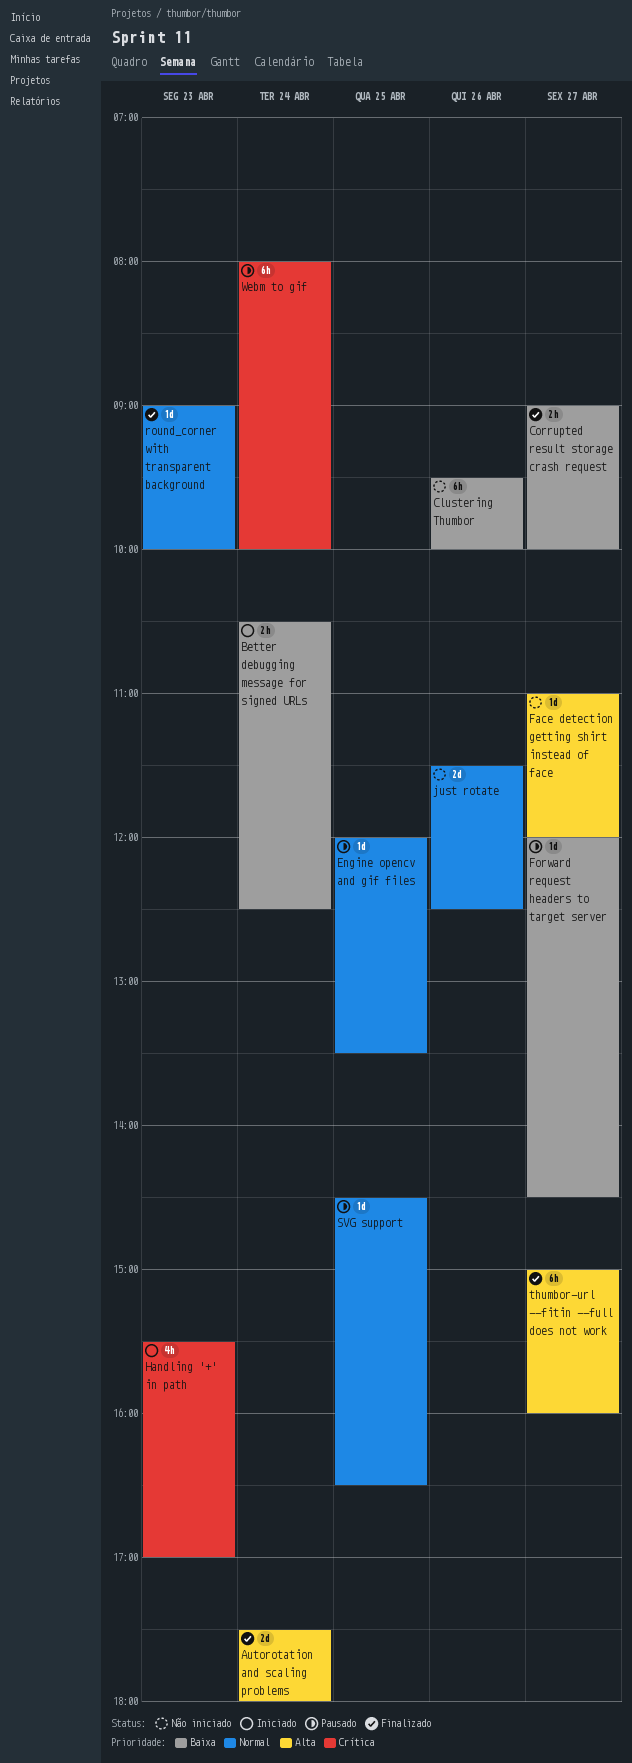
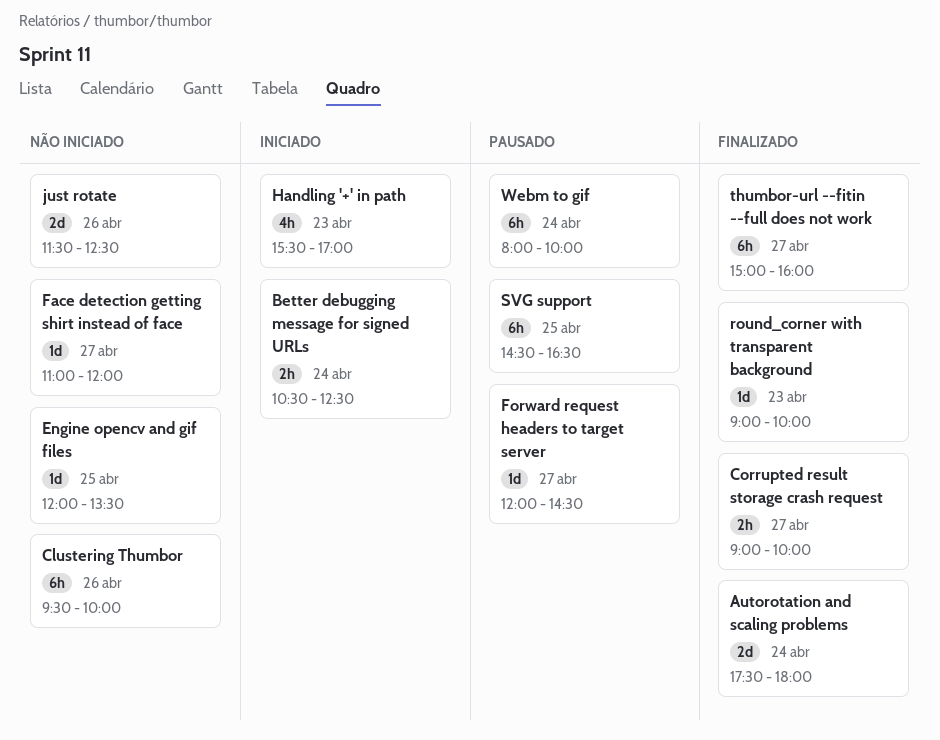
Engine opencv and gif files, status: Pausado -> Não iniciado
SVG support, estimate: 1d -> 6h

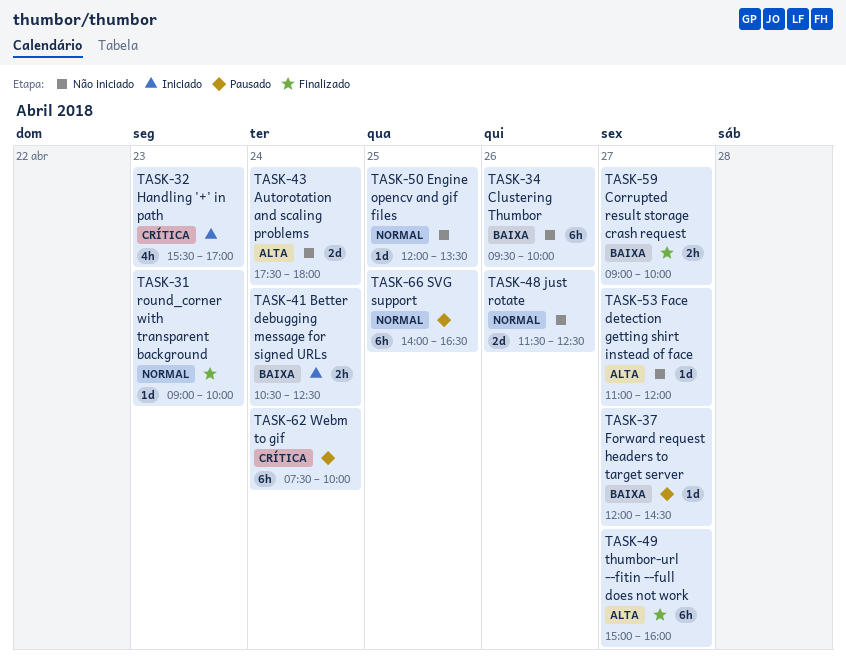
Autorotation and scaling problems, status: Finalizado -> Não iniciado
SVG support, begins: 14:30 -> 14:00
Webm to gif, begins: 08:00 -> 07:30

